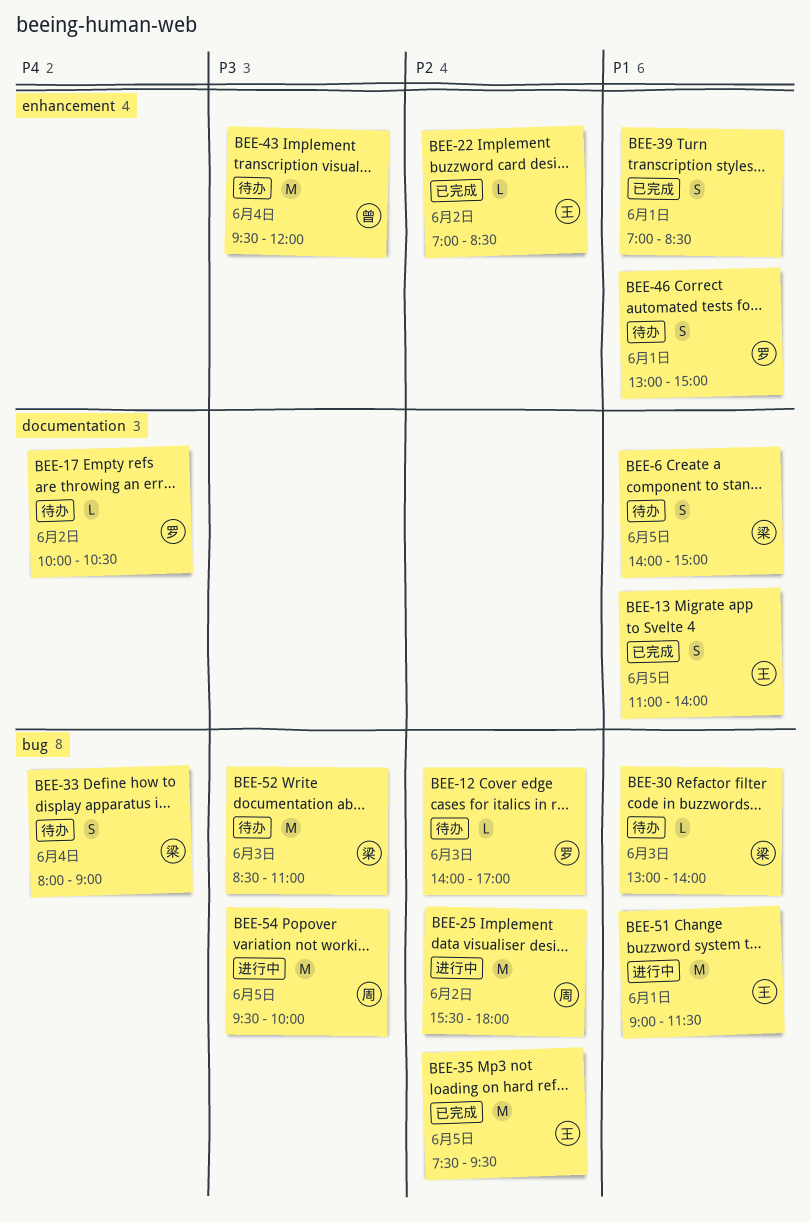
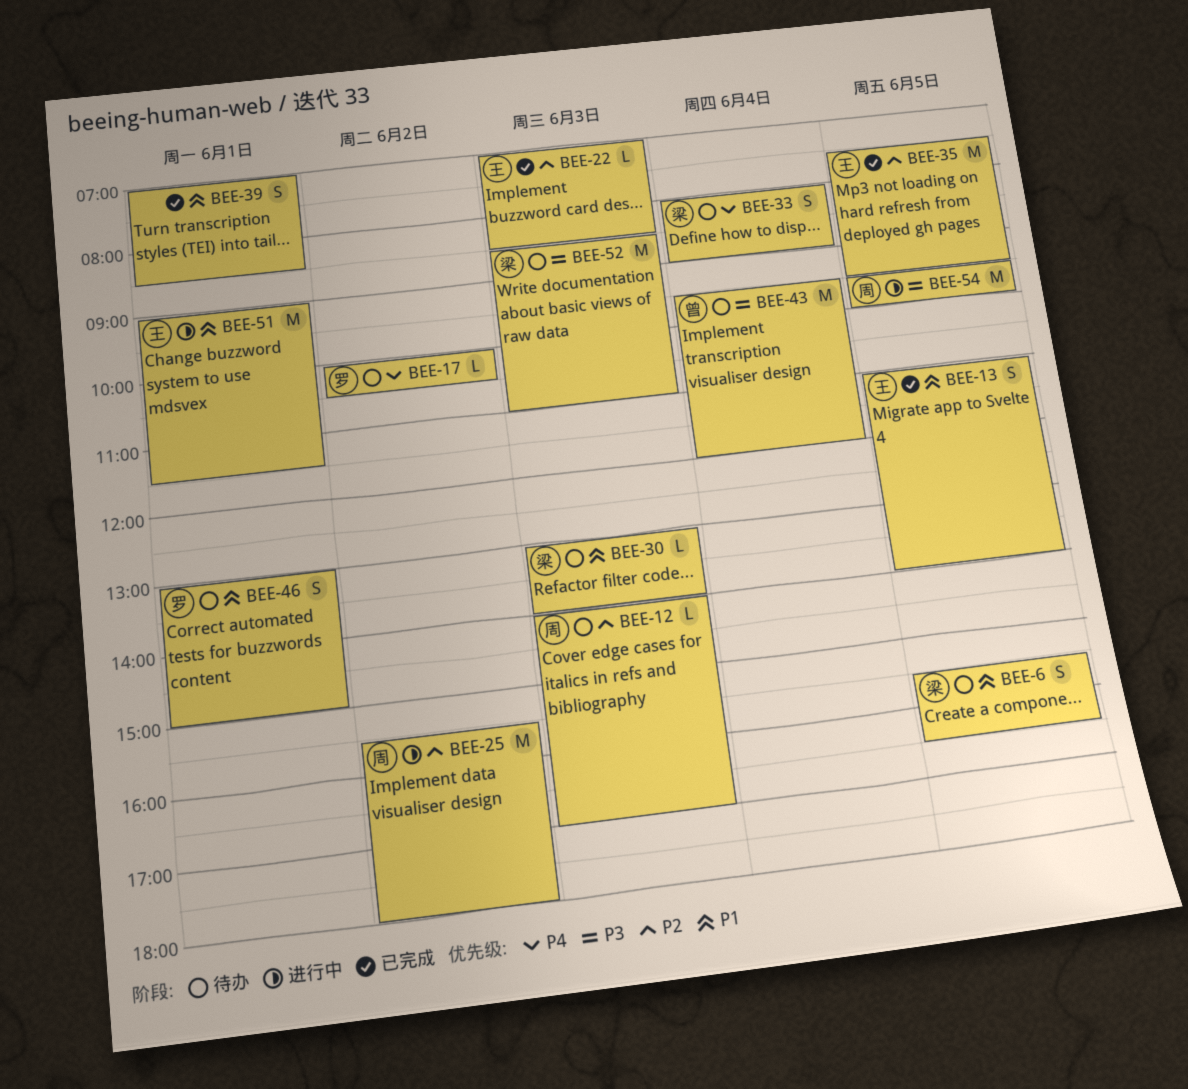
BEE-6, begins: 14:00 -> 15:30
BEE-6, ends: 15:00 -> 16:30
BEE-12, owner: 罗 -> 周
BEE-22, day: Jun 2 -> Jun 3

